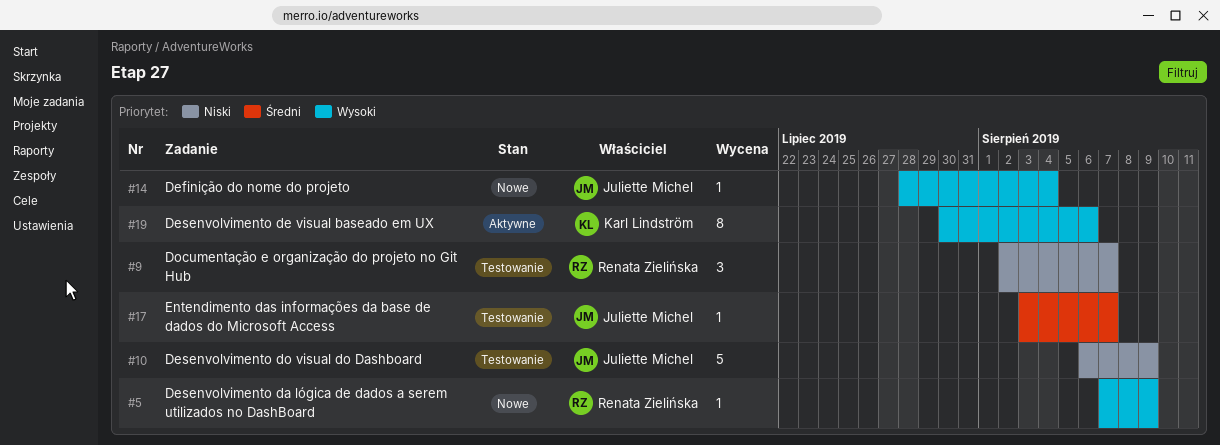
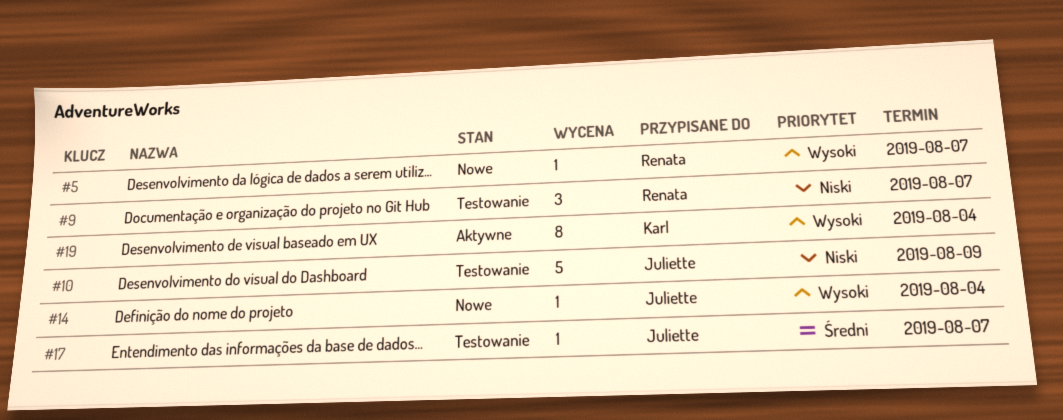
#5, due: Aug 9 -> Aug 7
#19, due: Aug 6 -> Aug 4

